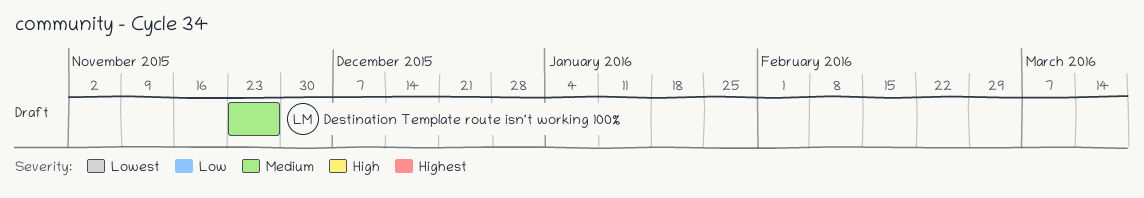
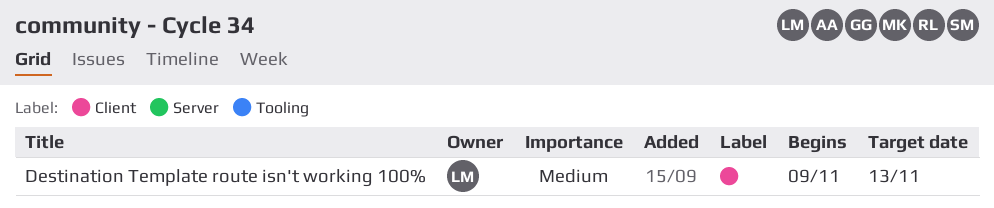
Destination Template route isn't working 100%, start: Nov 23 -> Nov 9
Destination Template route isn't working 100%, due: Nov 27 -> Nov 13

